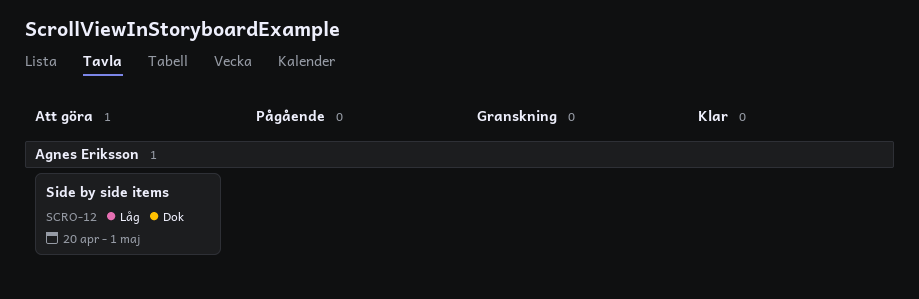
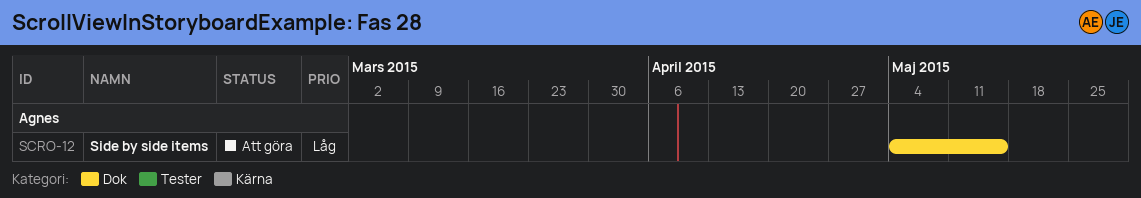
SCRO-12, start: Apr 20 -> May 4
SCRO-12, due: May 1 -> May 15

